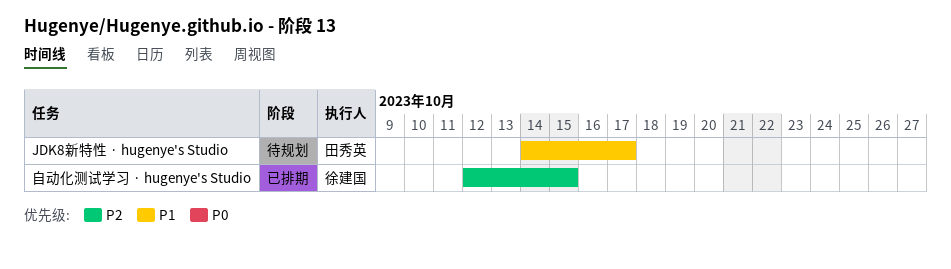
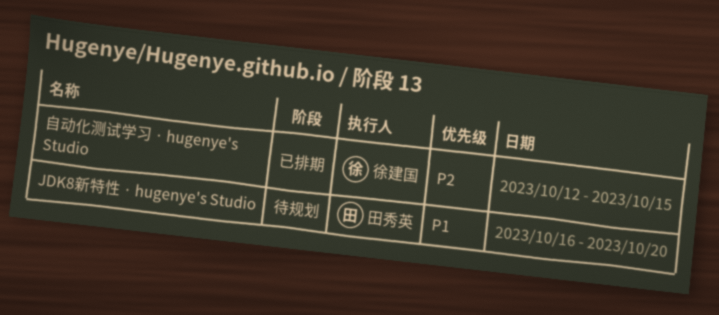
JDK8新特性 · hugenye's Studio, start: Oct 14 -> Oct 16
JDK8新特性 · hugenye's Studio, due: Oct 17 -> Oct 20

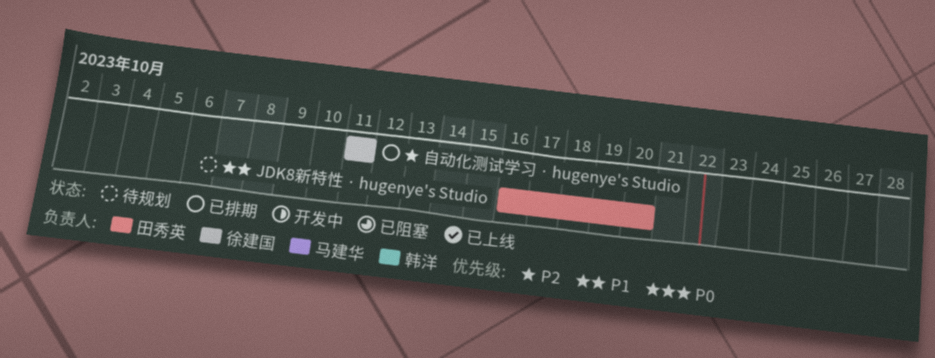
自动化测试学习 · hugenye's Studio, start: Oct 12 -> Oct 11
自动化测试学习 · hugenye's Studio, due: Oct 15 -> Oct 11

